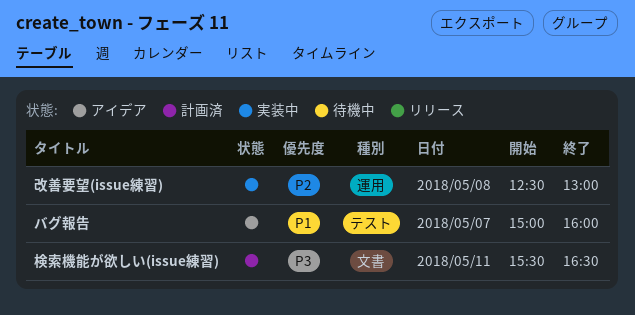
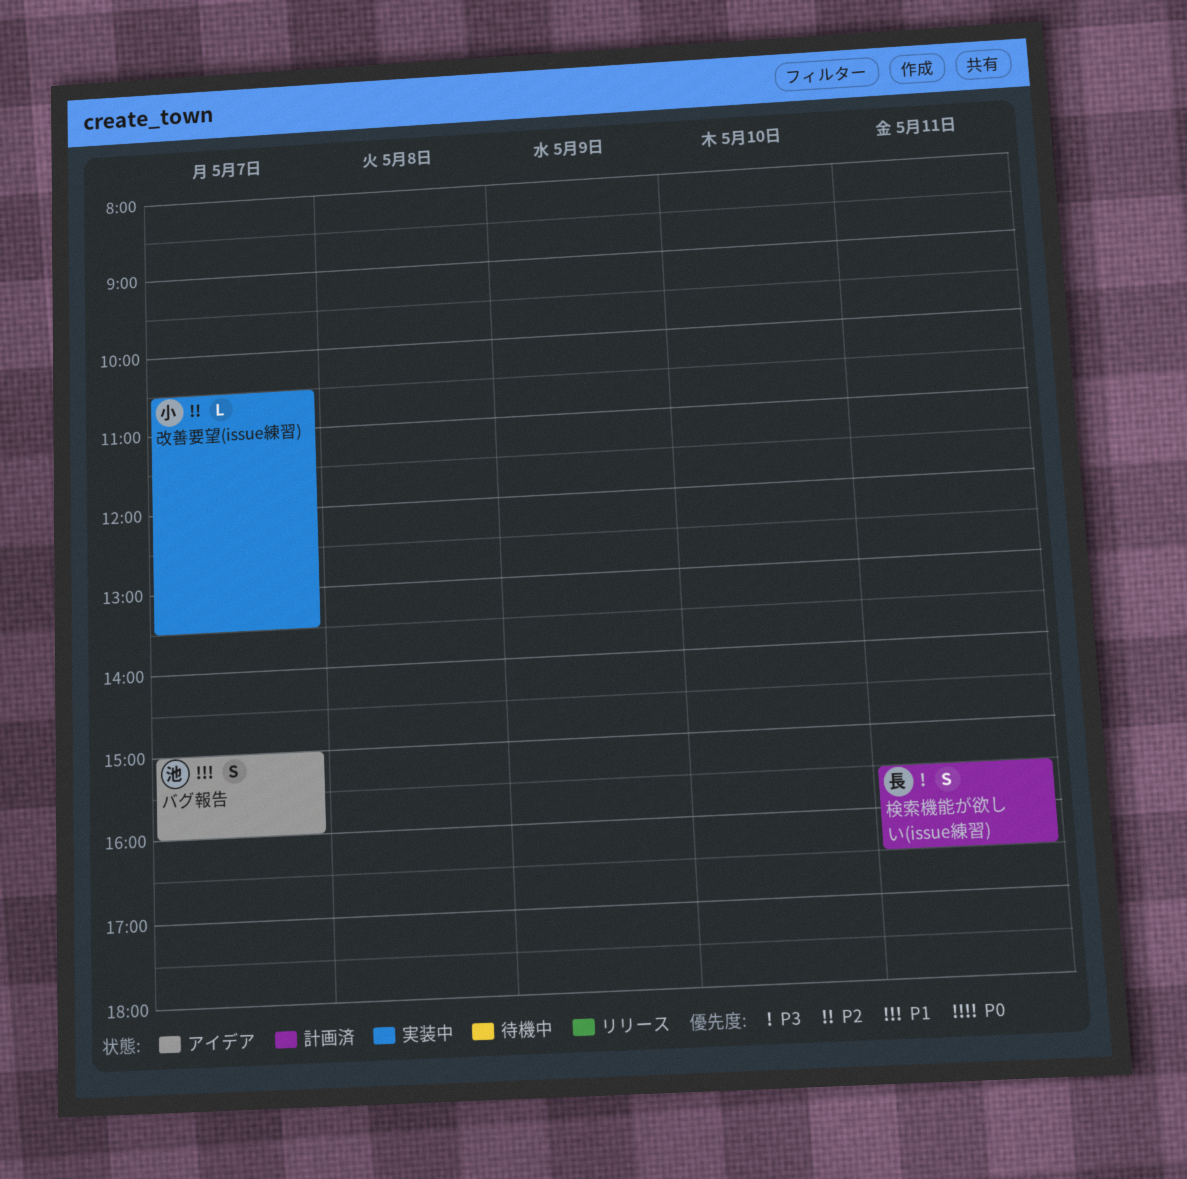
改善要望(issue練習), day: May 8 -> May 7
改善要望(issue練習), begins: 12:30 -> 10:30
改善要望(issue練習), ends: 13:00 -> 13:30

